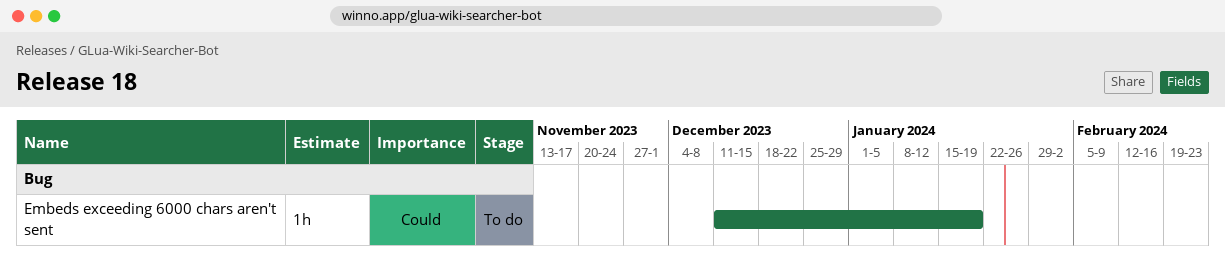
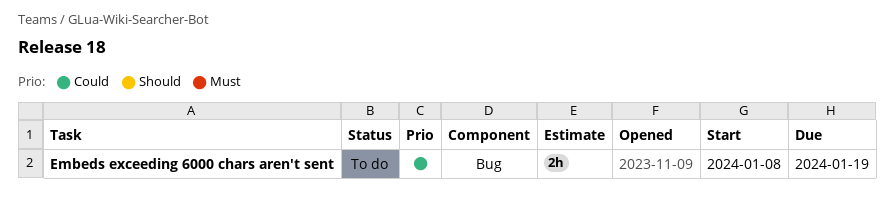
Embeds exceeding 6000 chars aren't sent, estimate: 1h -> 2h
Embeds exceeding 6000 chars aren't sent, start: Dec 11 -> Jan 8

